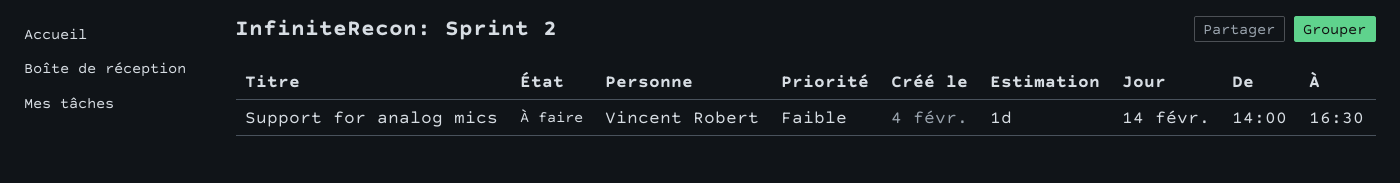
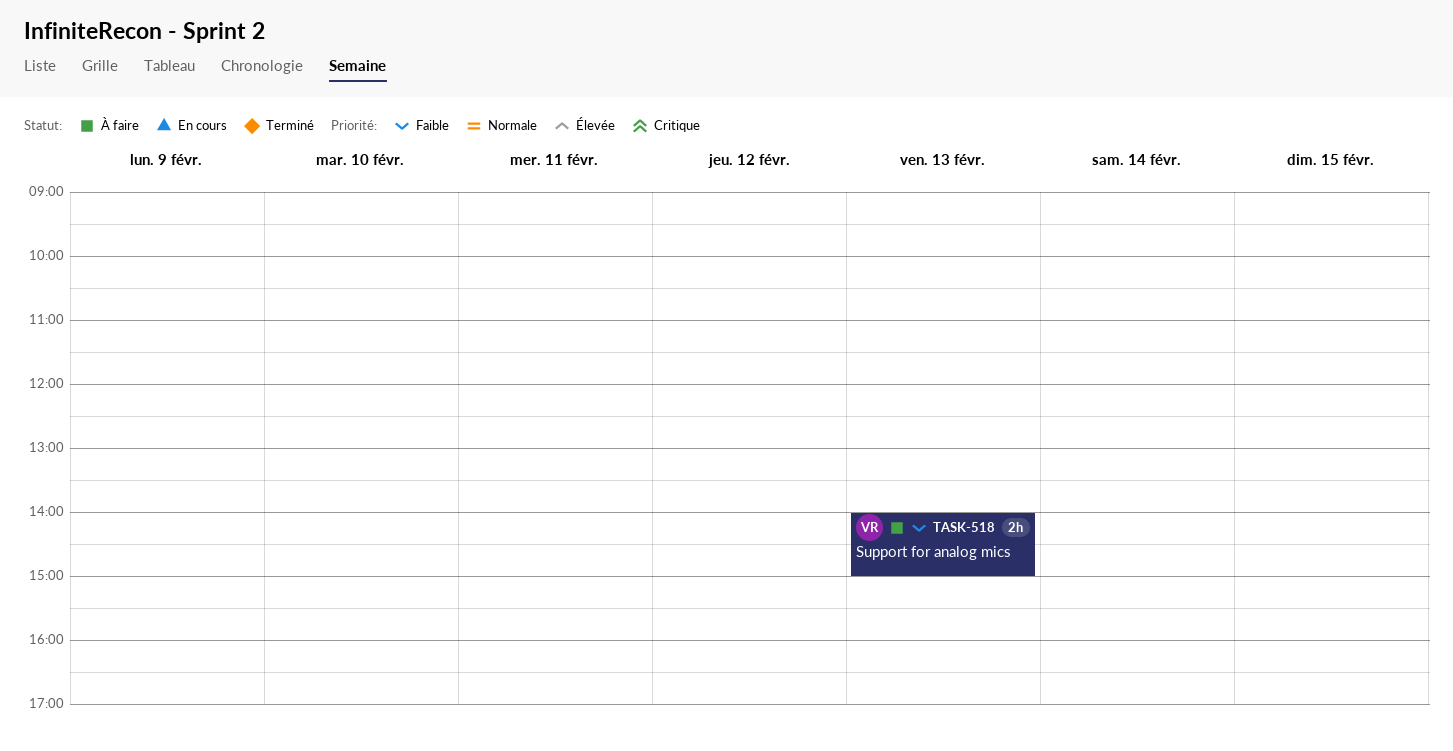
Support for analog mics, estimate: 1d -> 2h
Support for analog mics, day: Feb 14 -> Feb 13
Support for analog mics, ends: 16:30 -> 15:00

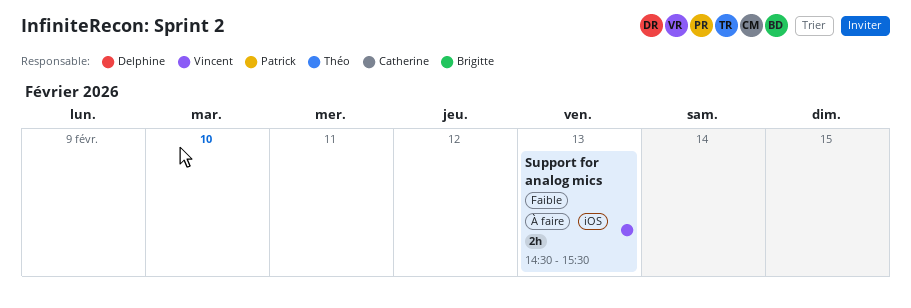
Support for analog mics, begins: 14:00 -> 14:30
Support for analog mics, ends: 15:00 -> 15:30

